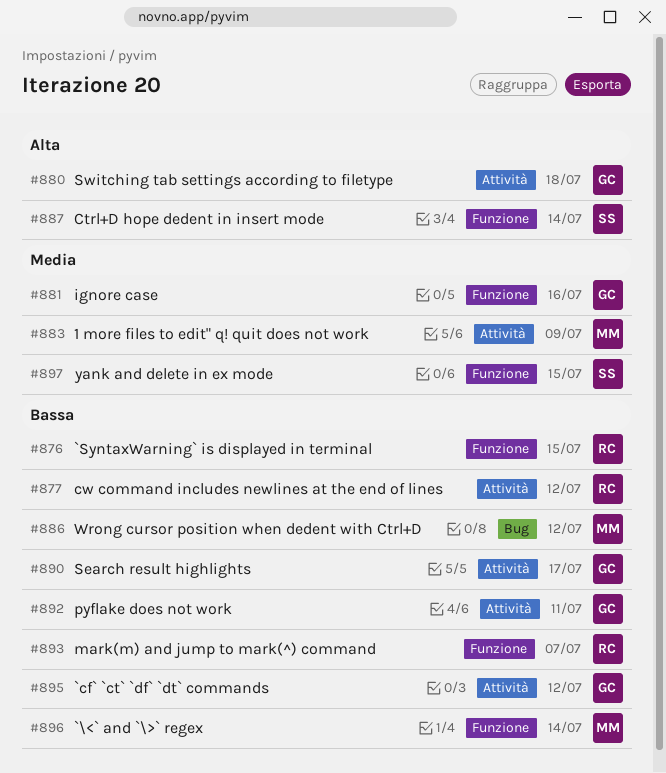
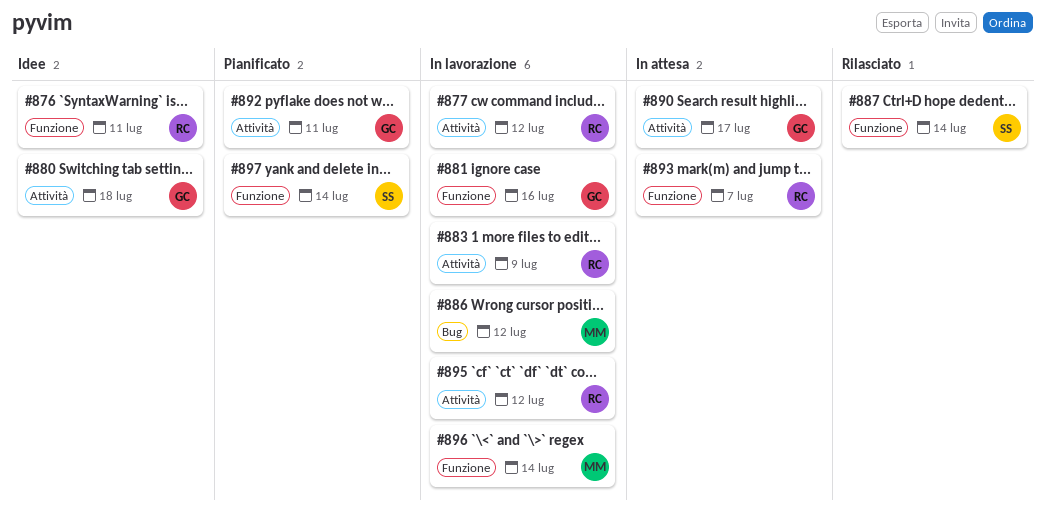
#876, due: Jul 15 -> Jul 11
#883, owner: MM -> RC
#895, owner: GC -> RC
#897, due: Jul 15 -> Jul 14

